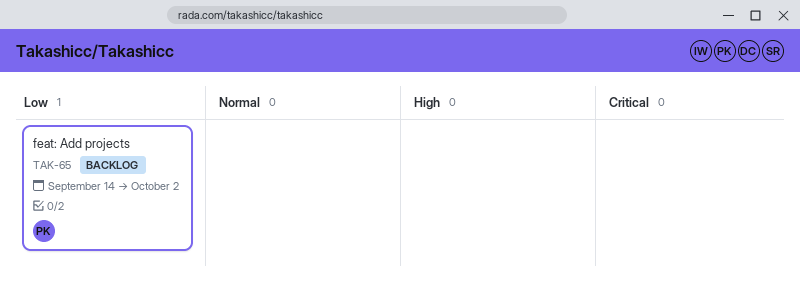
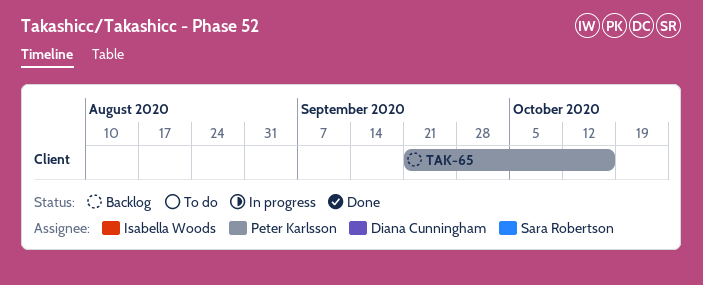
TAK-65, start: Sep 14 -> Sep 21
TAK-65, due: Oct 2 -> Oct 16

